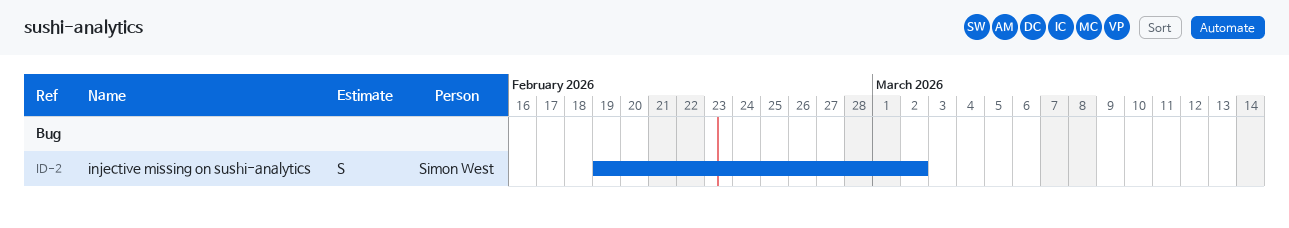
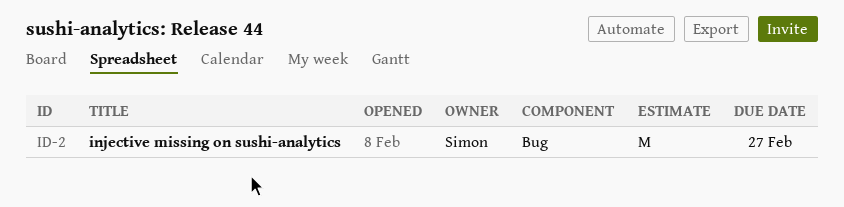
ID-2, estimate: S -> M
ID-2, due: Mar 2 -> Feb 27

